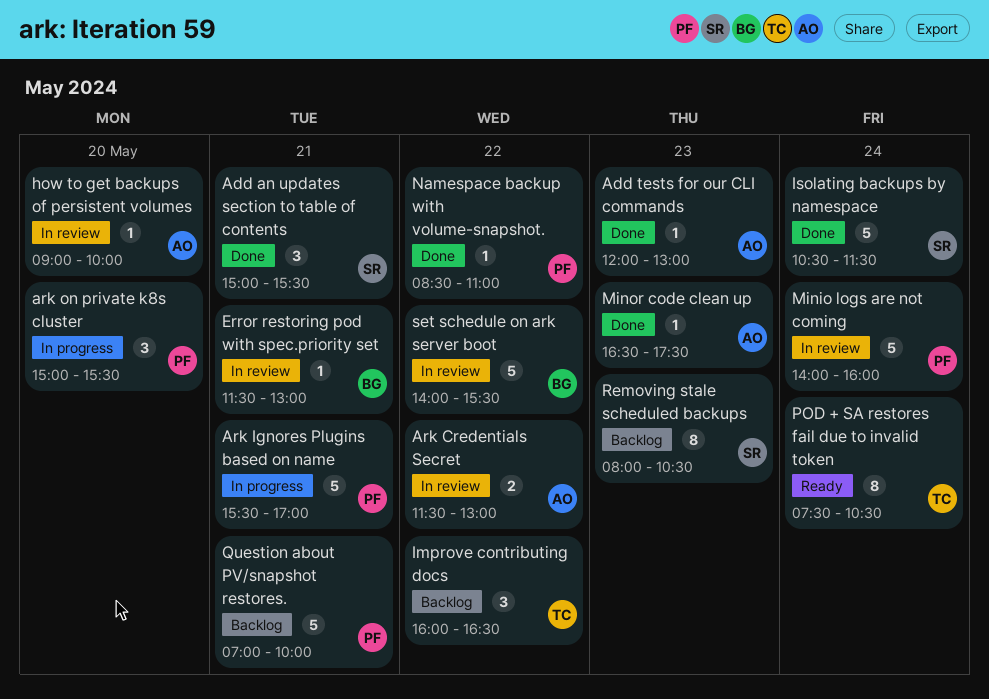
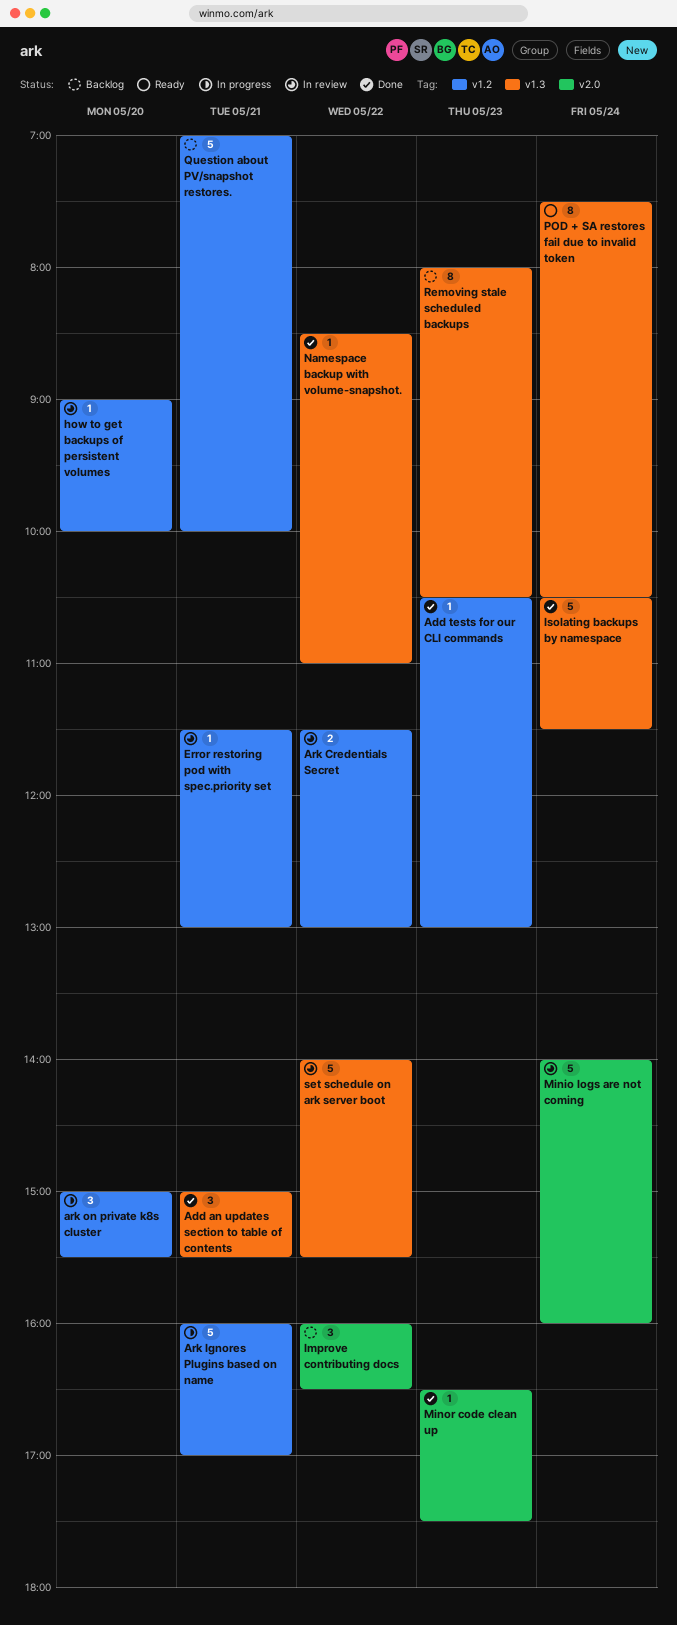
Add tests for our CLI commands, begins: 12:00 -> 10:30
Ark Ignores Plugins based on name, begins: 15:30 -> 16:00

